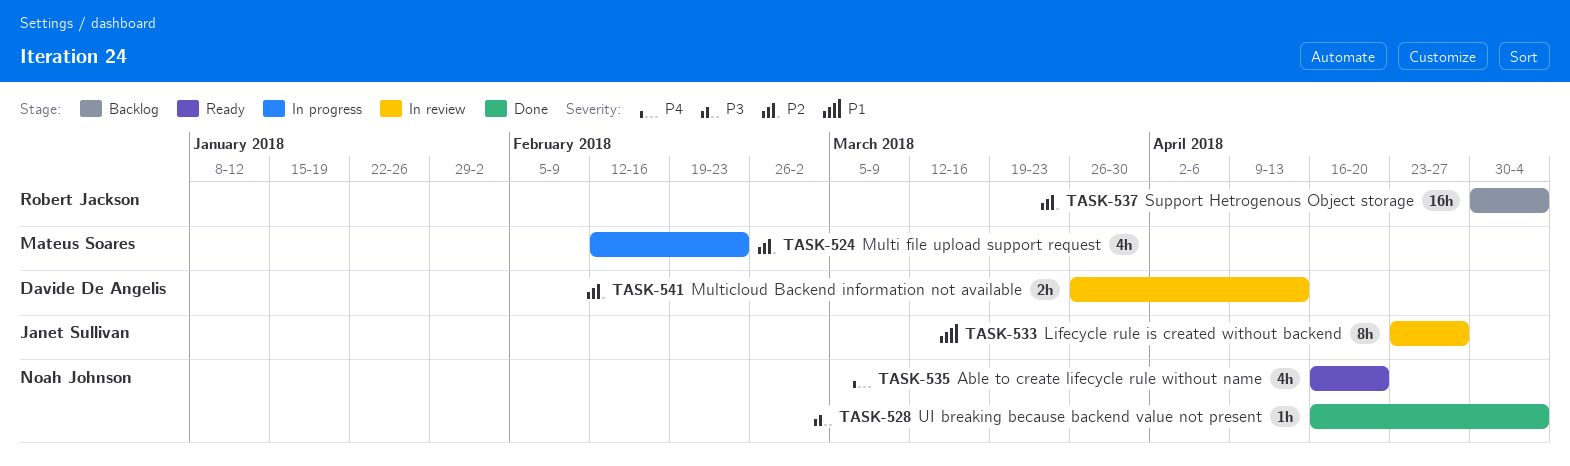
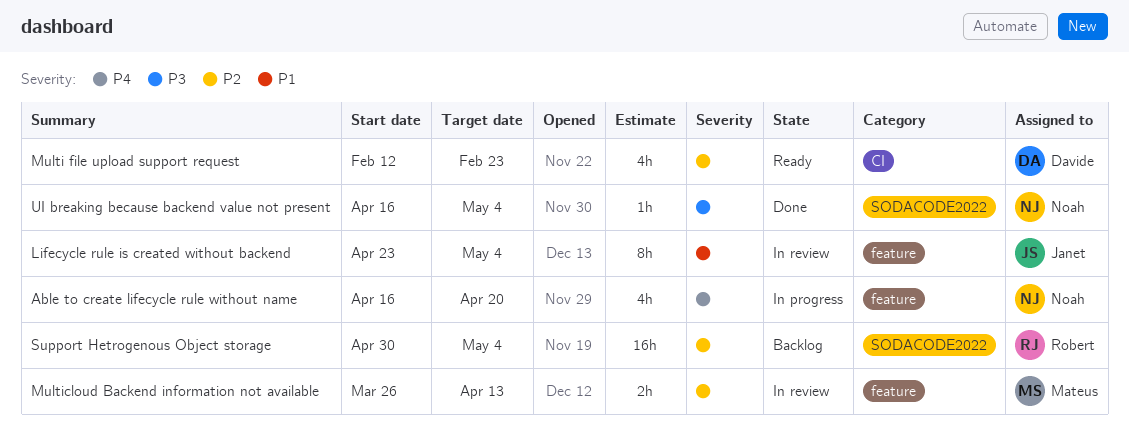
Able to create lifecycle rule without name, status: Ready -> In progress
Lifecycle rule is created without backend, due: Apr 27 -> May 4
Multi file upload support request, status: In progress -> Ready
Multi file upload support request, owner: Mateus Soares -> Davide De Angelis
Multicloud Backend information not available, owner: Davide De Angelis -> Mateus Soares

